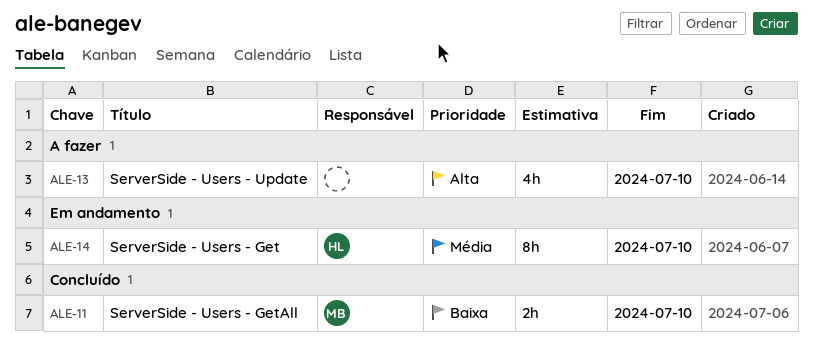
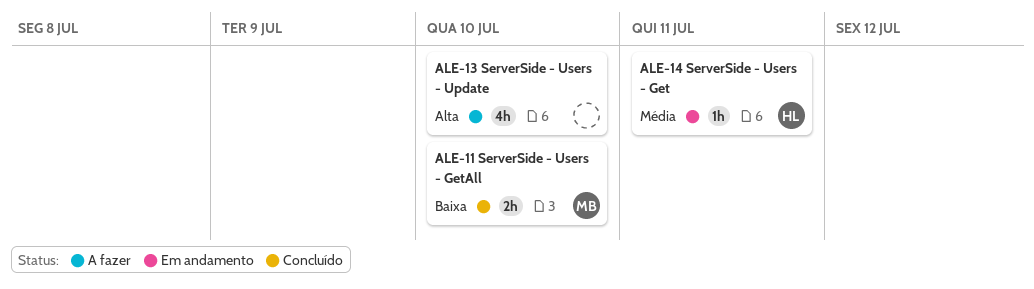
ALE-14, estimate: 8h -> 1h
ALE-14, due: Jul 10 -> Jul 11

